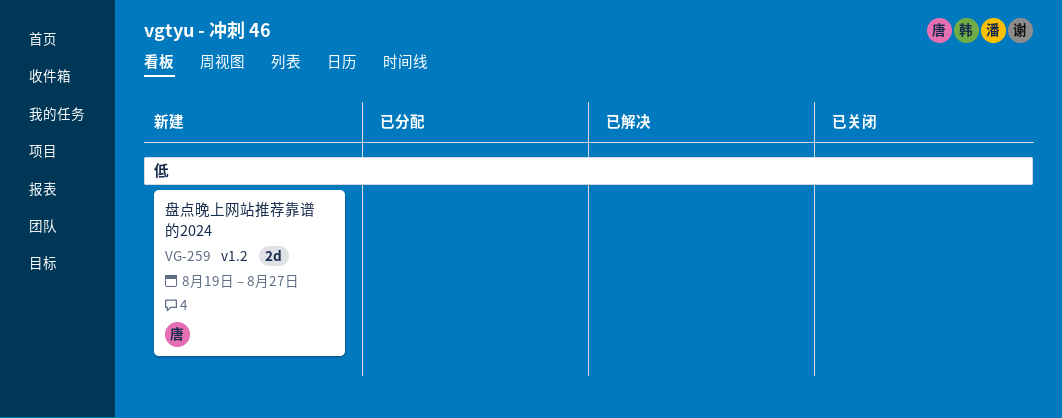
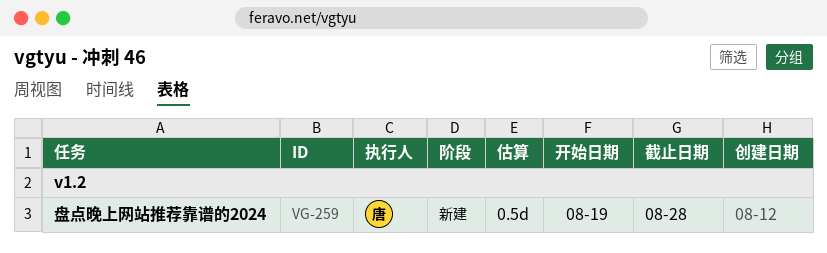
VG-259, estimate: 2d -> 0.5d
VG-259, due: Aug 27 -> Aug 28

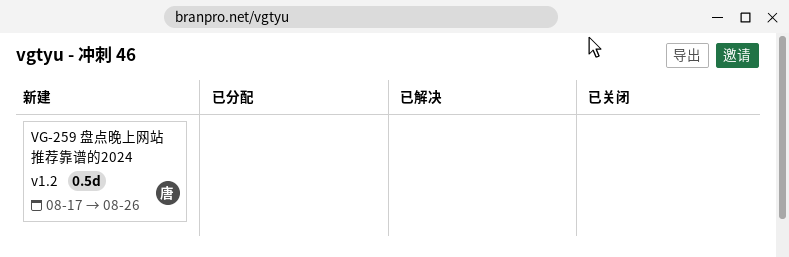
VG-259, start: Aug 19 -> Aug 17
VG-259, due: Aug 28 -> Aug 26

